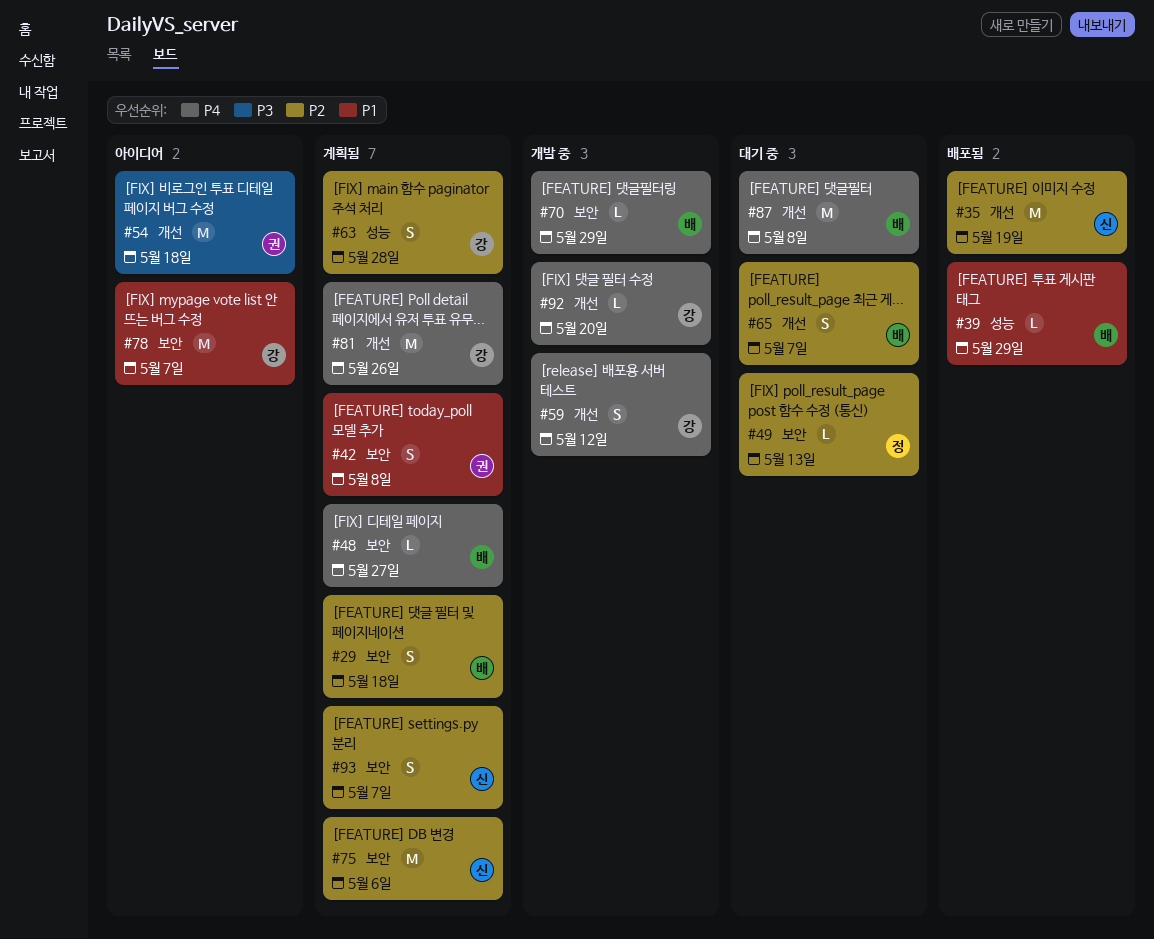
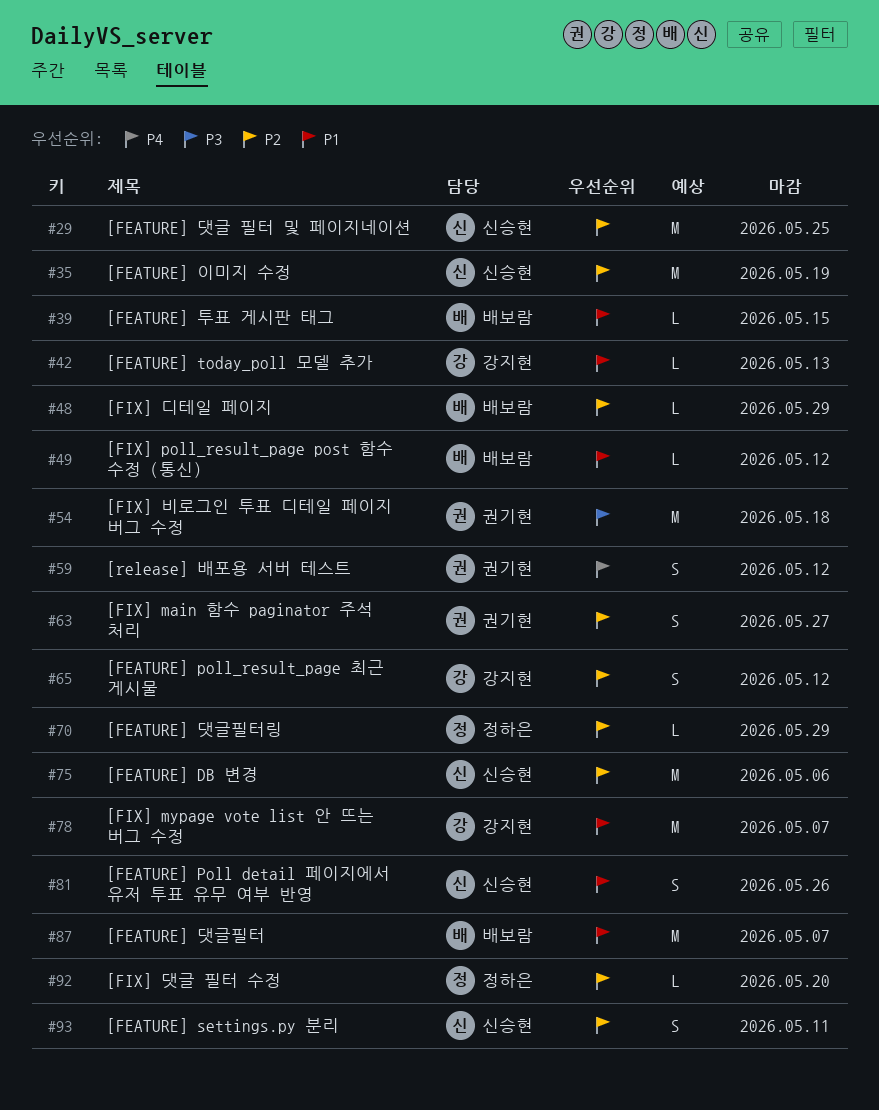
#29, owner: 배보람 -> 신승현
#29, estimate: S -> M
#29, due: May 18 -> May 25
#39, due: May 29 -> May 15
#42, owner: 권기현 -> 강지현
#42, estimate: S -> L
#42, due: May 8 -> May 13
#48, priority: P4 -> P2
#48, due: May 27 -> May 29
#49, owner: 정하은 -> 배보람
#49, priority: P2 -> P1
#49, due: May 13 -> May 12
#59, owner: 강지현 -> 권기현
#63, owner: 강지현 -> 권기현
#63, due: May 28 -> May 27
#65, owner: 배보람 -> 강지현
#65, due: May 7 -> May 12
#70, owner: 배보람 -> 정하은
#70, priority: P4 -> P2
#81, owner: 강지현 -> 신승현
#81, priority: P4 -> P1
#81, estimate: M -> S
#87, priority: P4 -> P1
#87, due: May 8 -> May 7
#92, owner: 강지현 -> 정하은
#92, priority: P4 -> P2
#93, due: May 7 -> May 11

